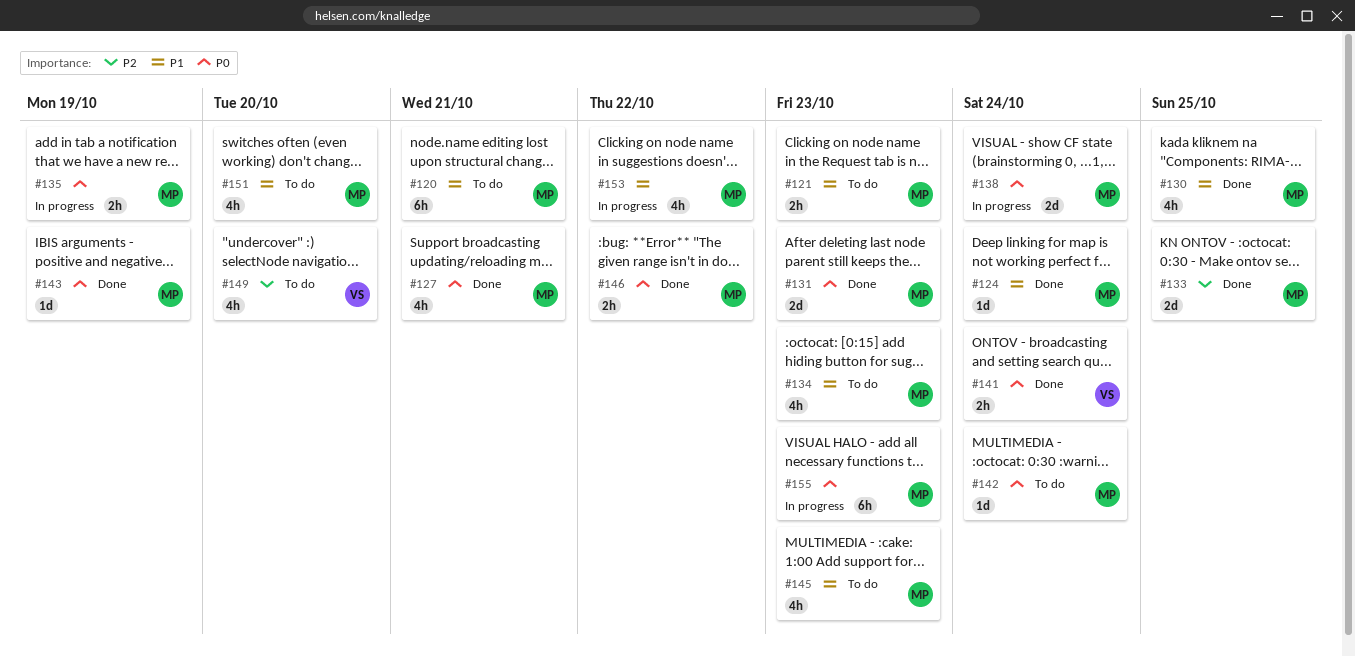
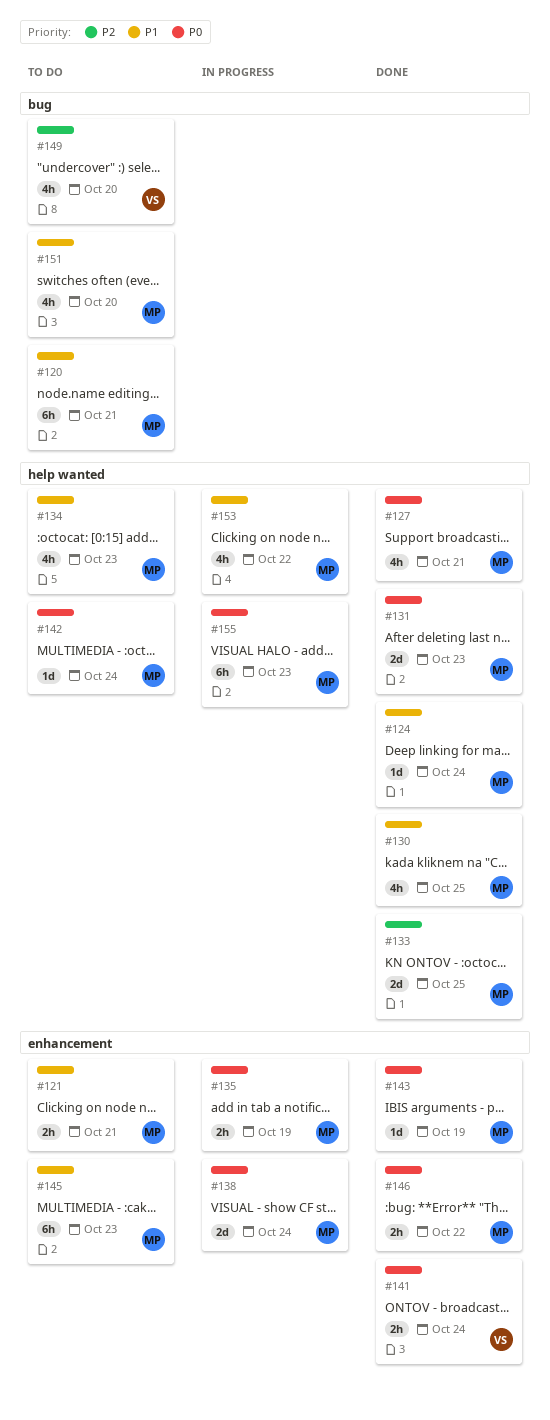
#121, due: Oct 23 -> Oct 21
#145, estimate: 4h -> 6h

